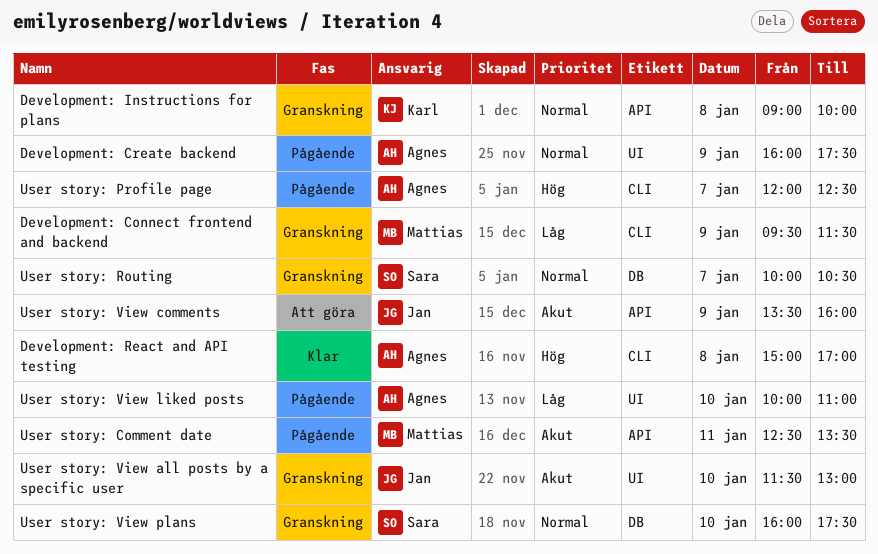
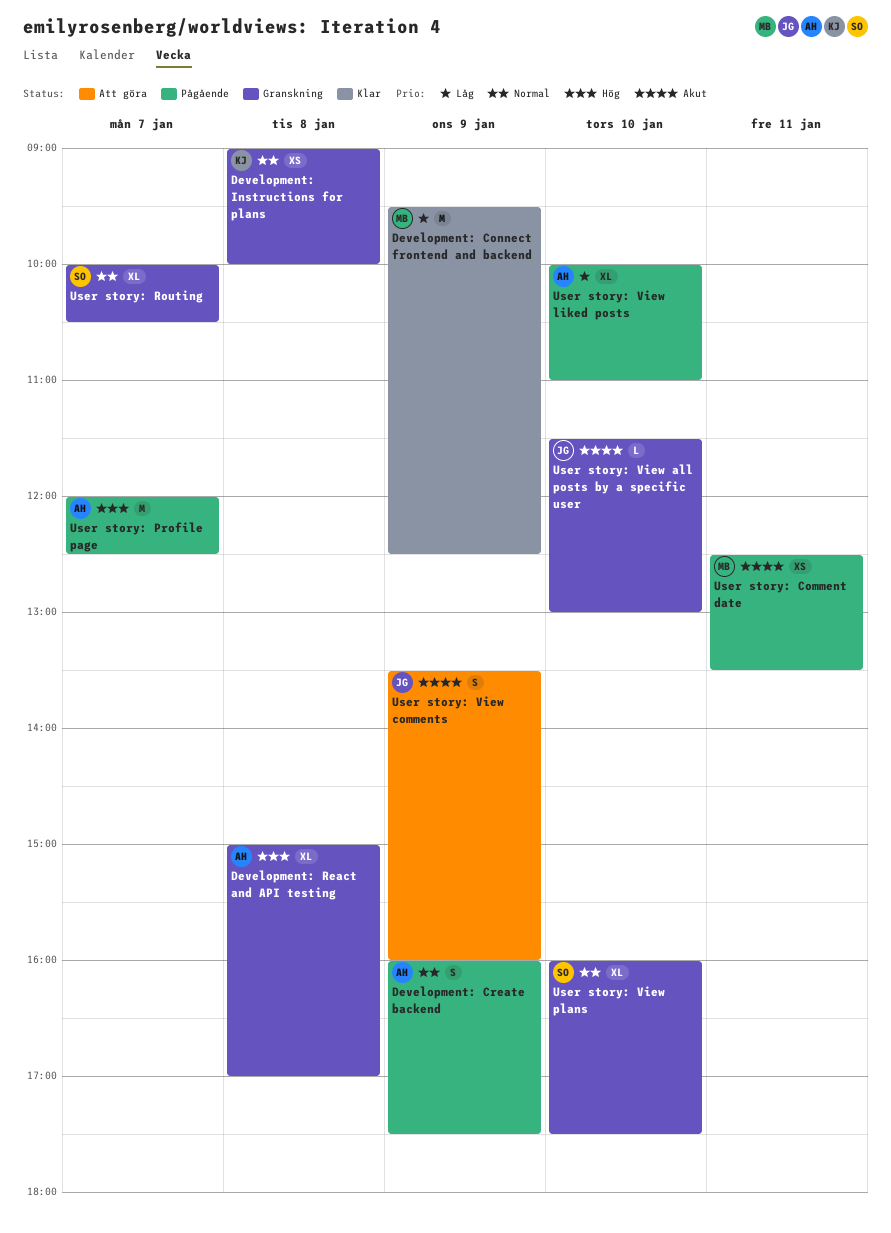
Development: Connect frontend and backend, status: Granskning -> Klar
Development: Connect frontend and backend, ends: 11:30 -> 12:30
Development: React and API testing, status: Klar -> Granskning

